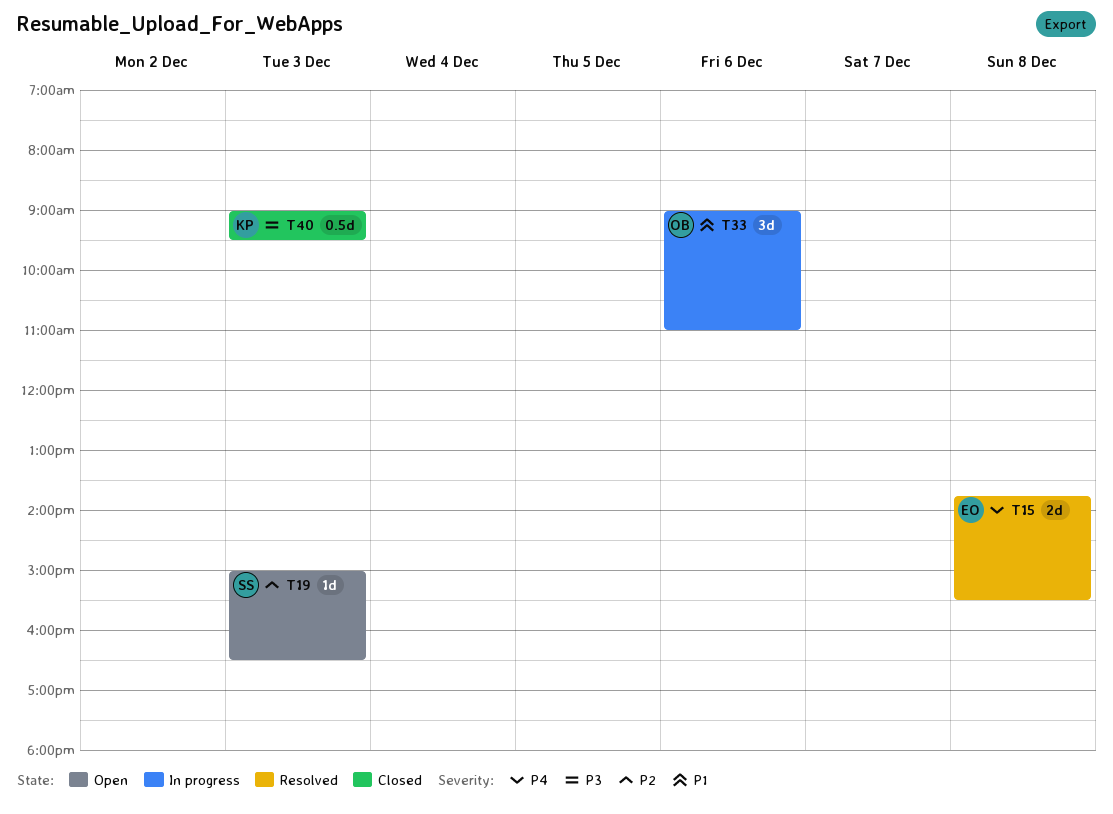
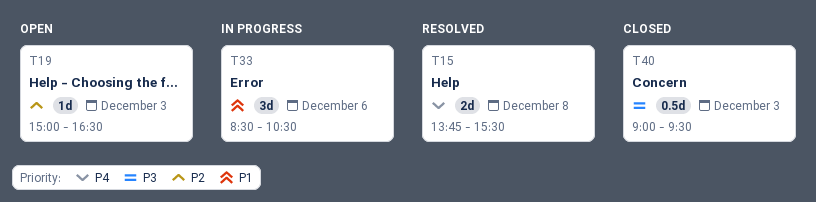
T33, begins: 09:00 -> 08:30
T33, ends: 11:00 -> 10:30

